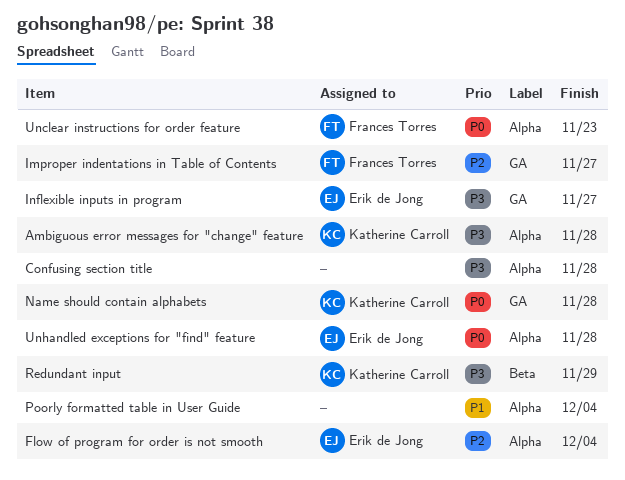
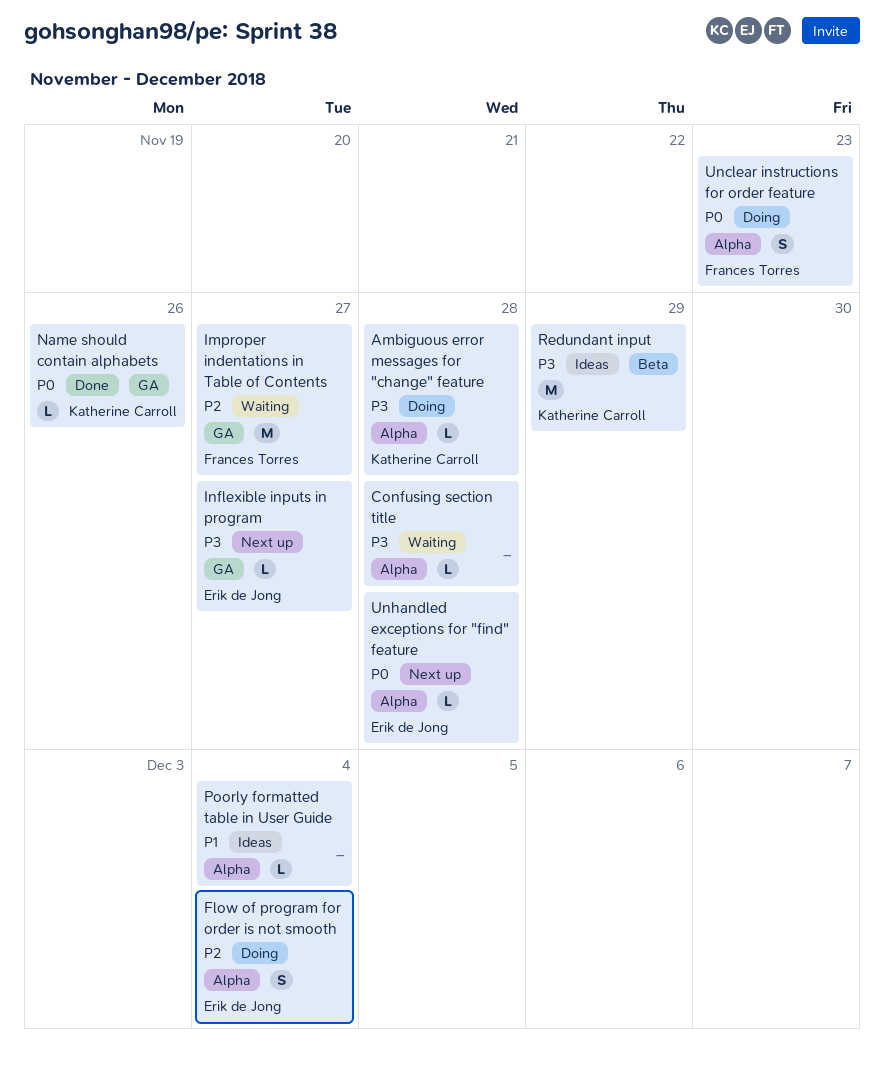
Name should contain alphabets, due: Nov 28 -> Nov 26

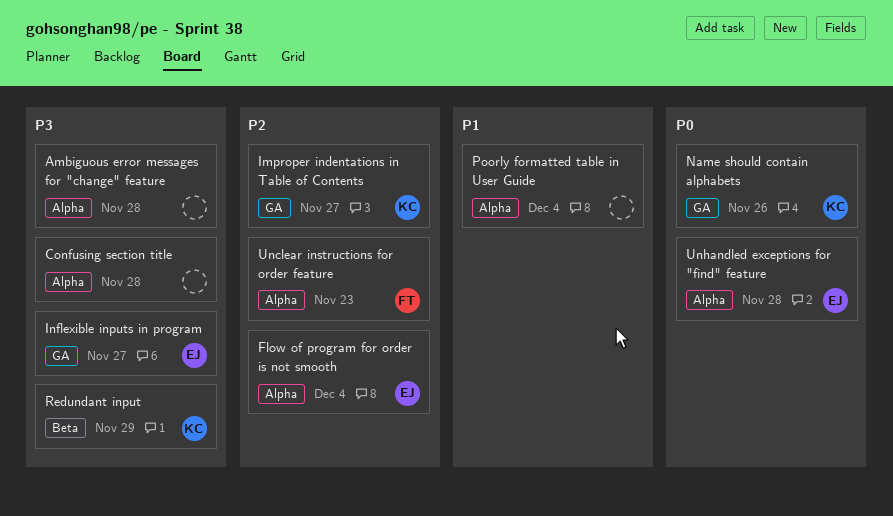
Ambiguous error messages for "change" feature, owner: Katherine Carroll -> none
Improper indentations in Table of Contents, owner: Frances Torres -> Katherine Carroll
Unclear instructions for order feature, priority: P0 -> P2

